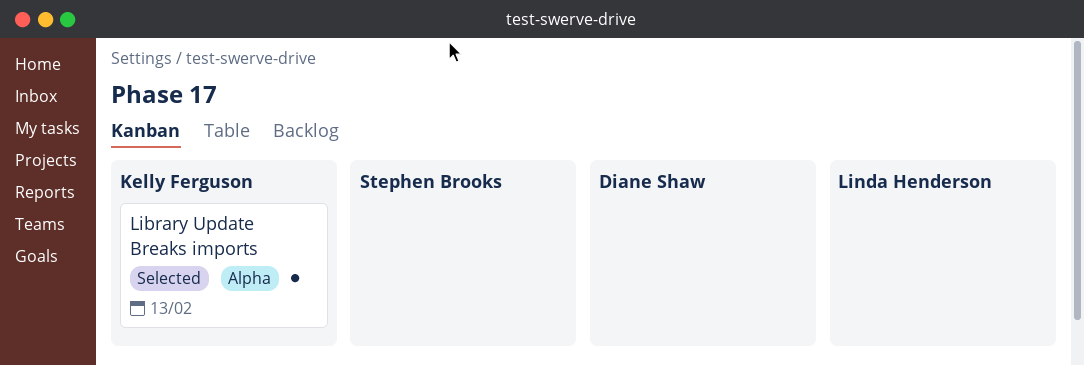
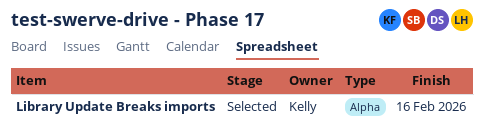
Library Update Breaks imports, due: Feb 13 -> Feb 16

